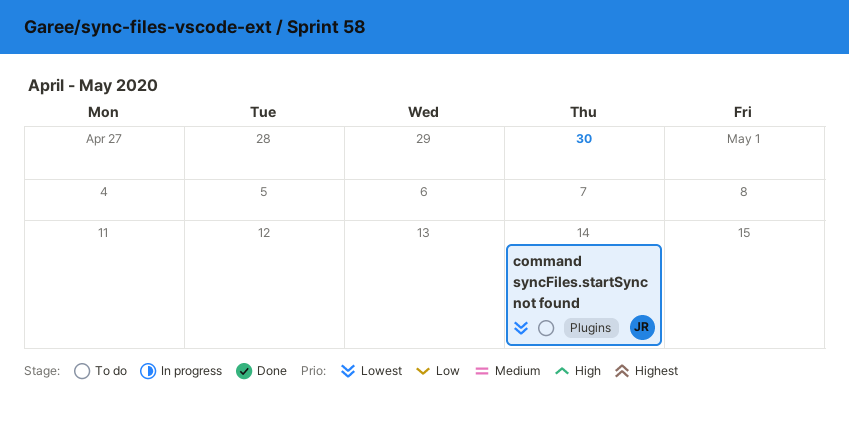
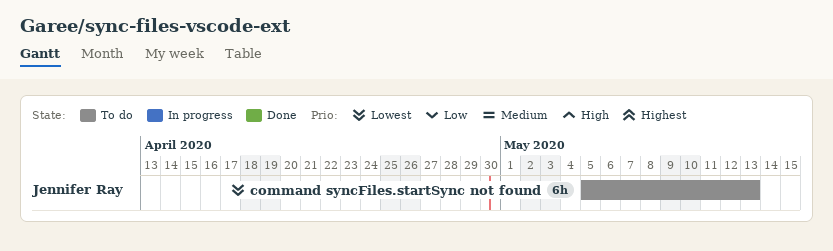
command syncFiles.startSync not found, due: May 14 -> May 13

